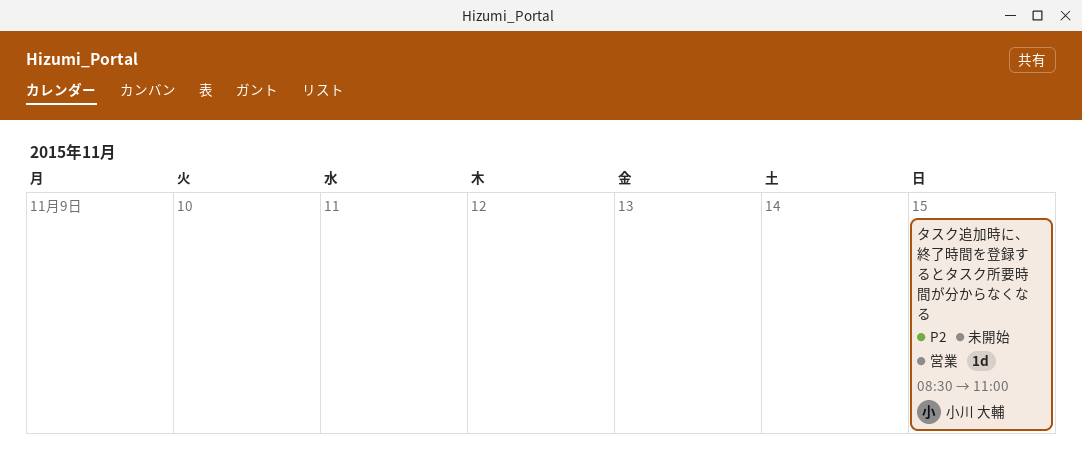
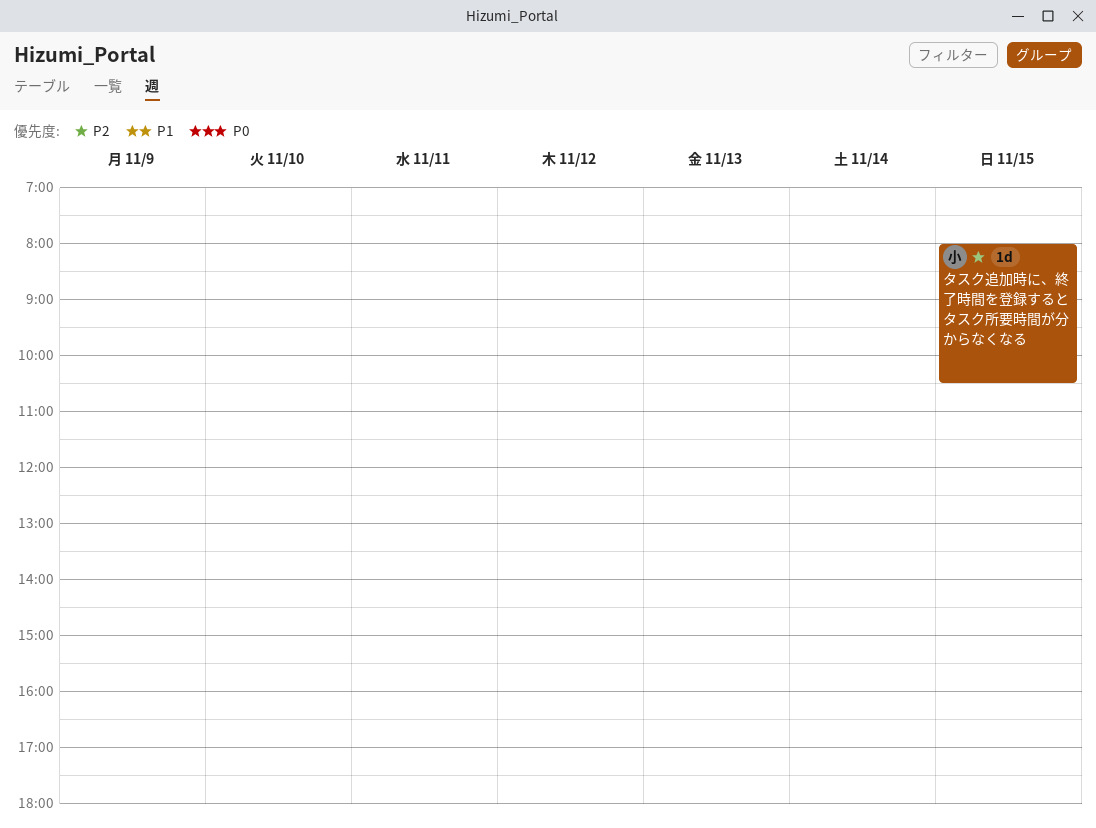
タスク追加時に、終了時間を登録するとタスク所要時間が分からなくなる, begins: 08:30 -> 08:00
タスク追加時に、終了時間を登録するとタスク所要時間が分からなくなる, ends: 11:00 -> 10:30

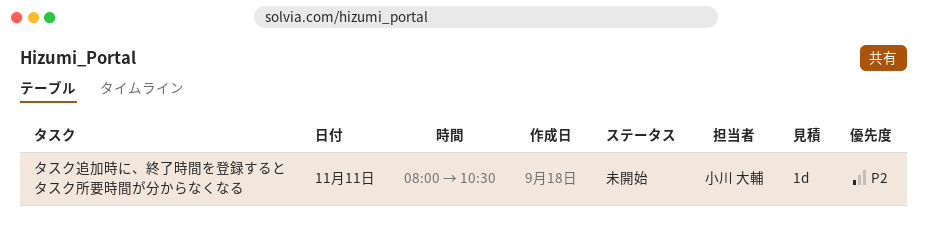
タスク追加時に、終了時間を登録するとタスク所要時間が分からなくなる, day: Nov 15 -> Nov 11

